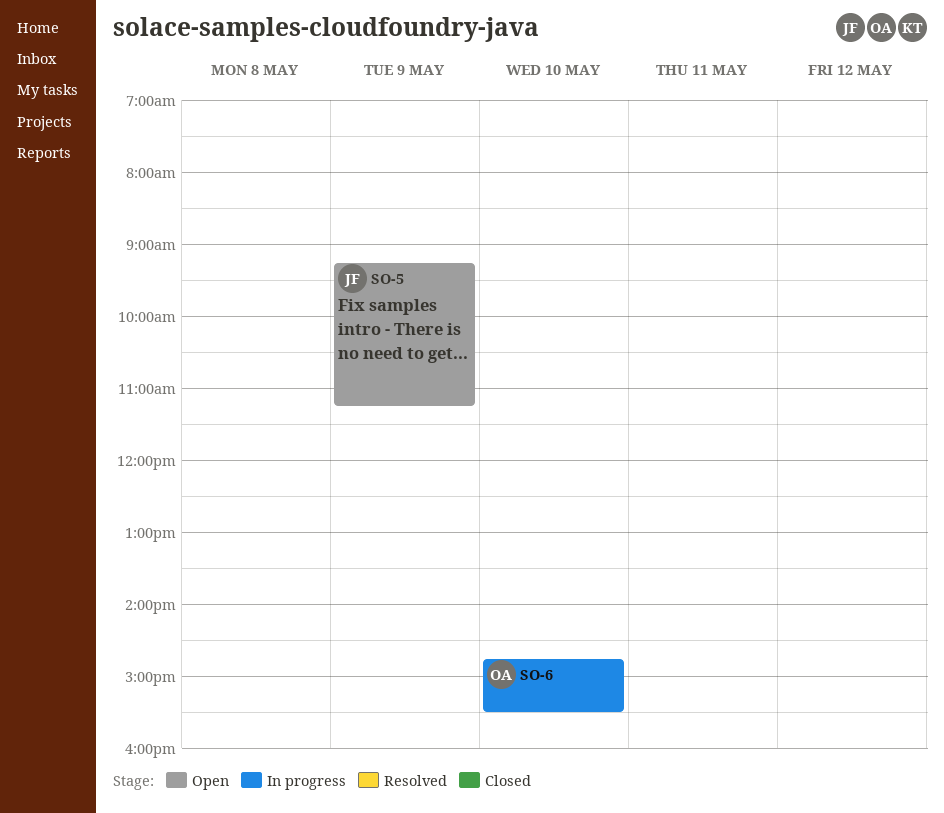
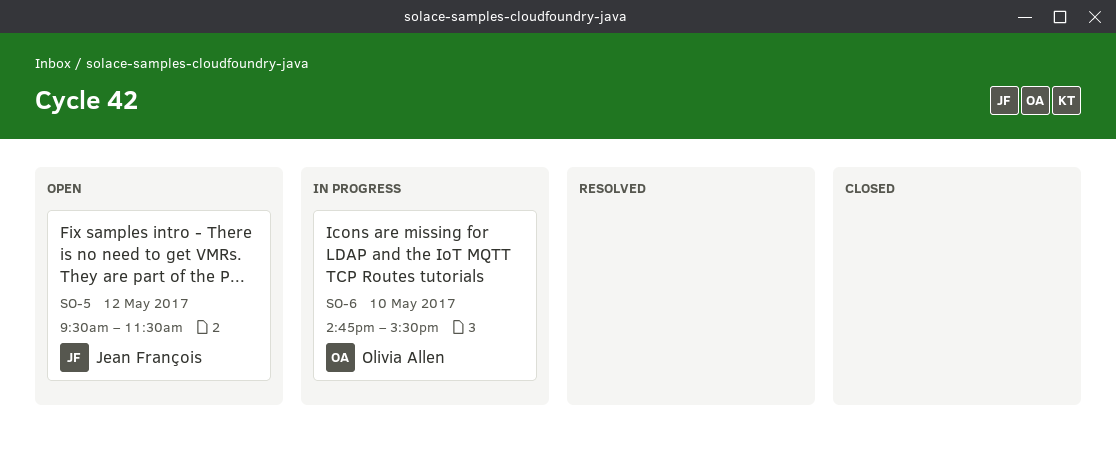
SO-5, day: May 9 -> May 12
SO-5, begins: 09:15 -> 09:30
SO-5, ends: 11:15 -> 11:30

